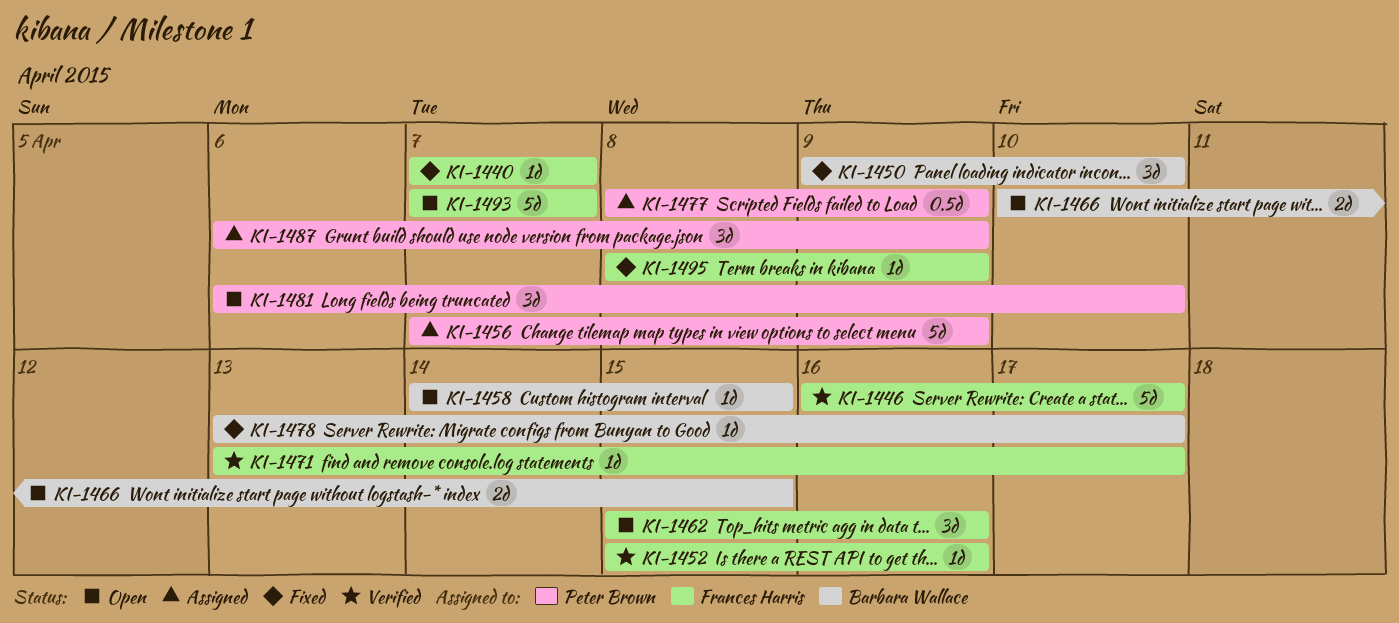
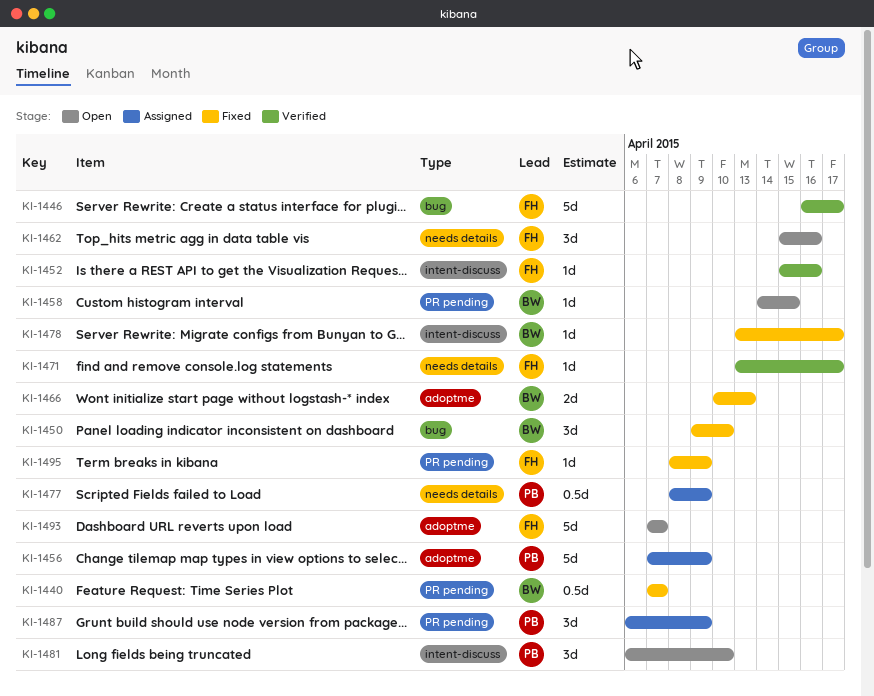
KI-1440, owner: Frances Harris -> Barbara Wallace
KI-1440, estimate: 1d -> 0.5d
KI-1466, status: Open -> Fixed
KI-1466, due: Apr 15 -> Apr 13

